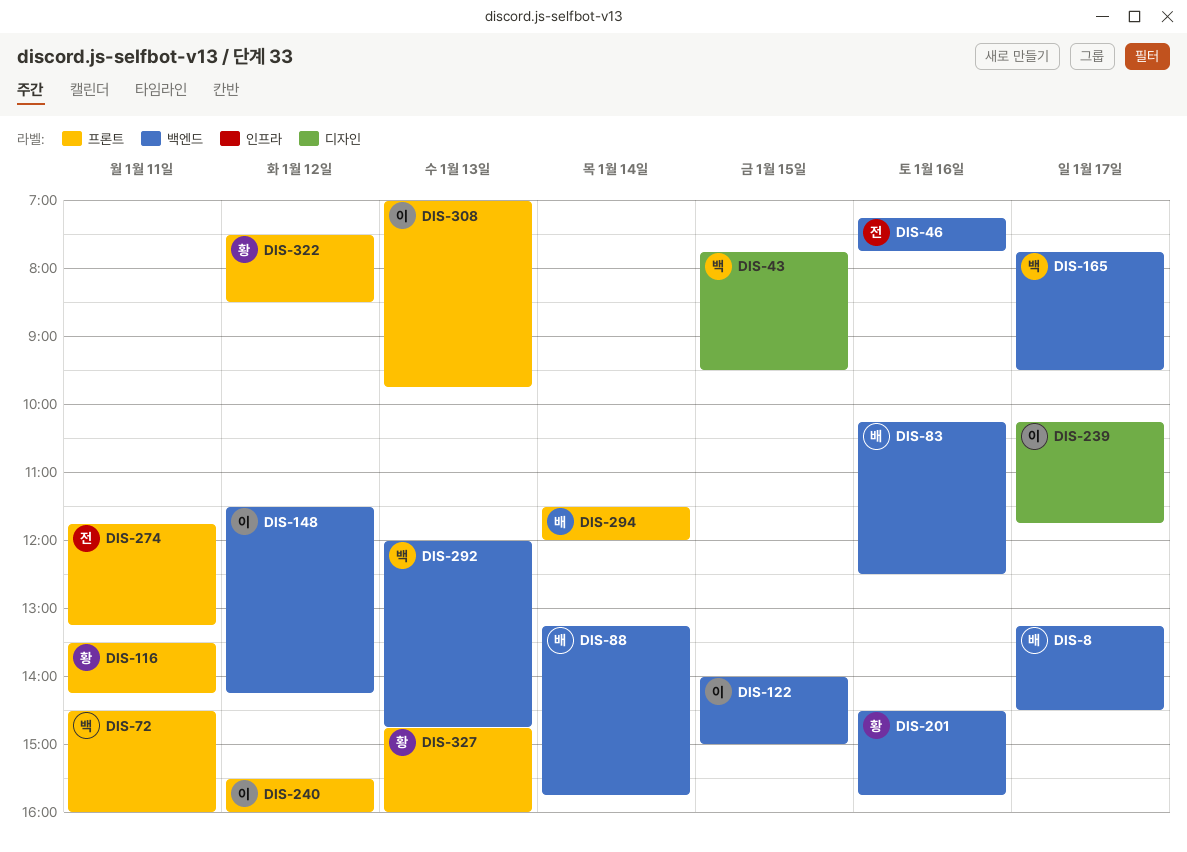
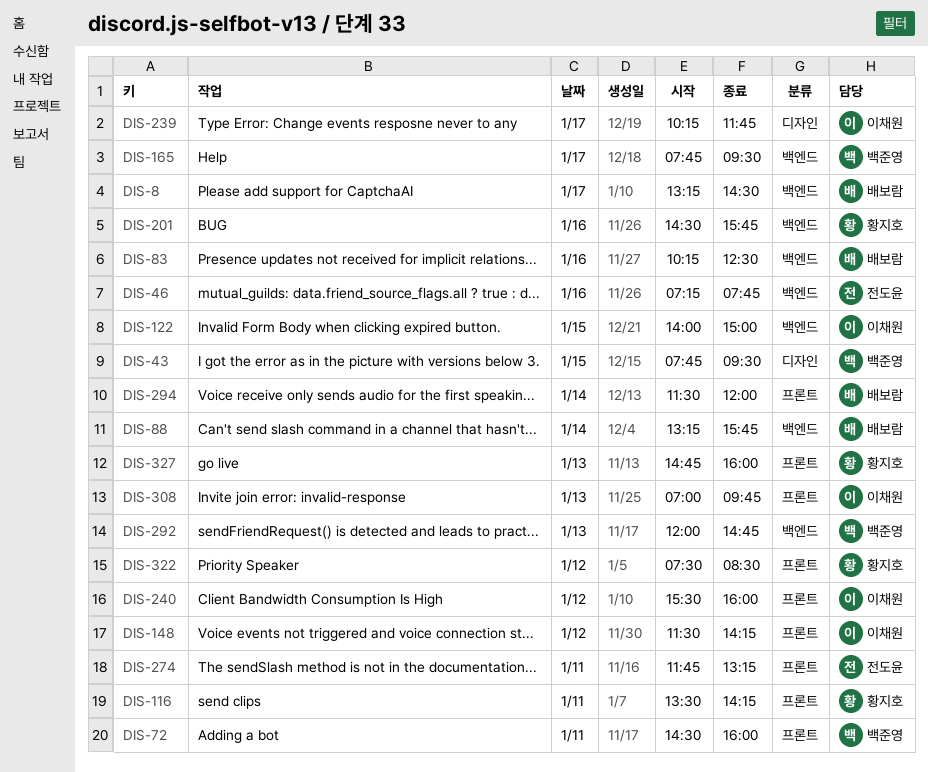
DIS-148, label: 백엔드 -> 프론트

